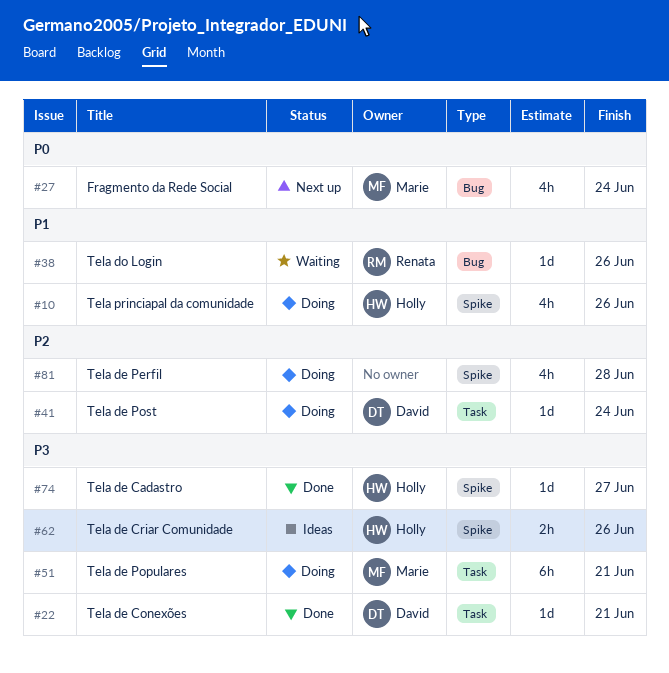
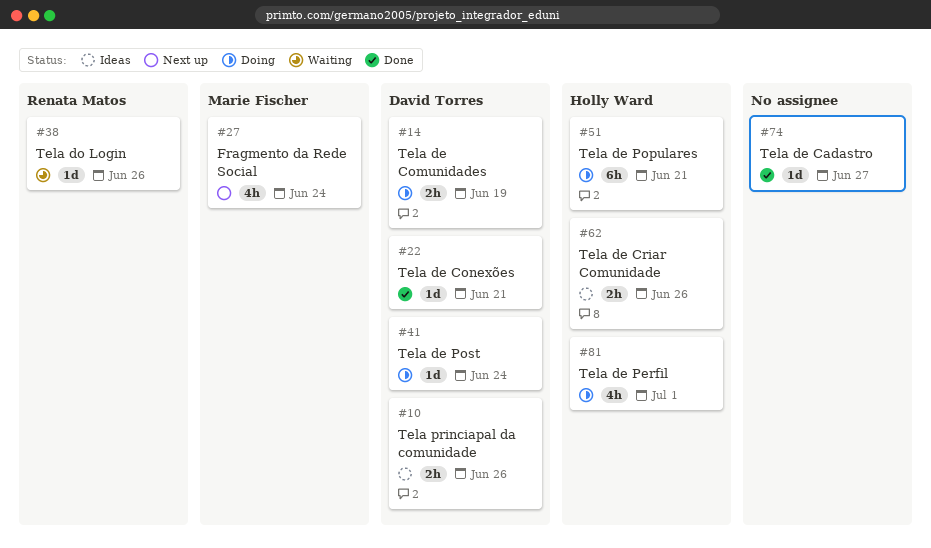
#10, status: Doing -> Ideas
#10, owner: Holly Ward -> David Torres
#10, estimate: 4h -> 2h
#14: none -> present
#51, owner: Marie Fischer -> Holly Ward
#74, owner: Holly Ward -> none
#81, owner: none -> Holly Ward
#81, due: Jun 28 -> Jul 1

